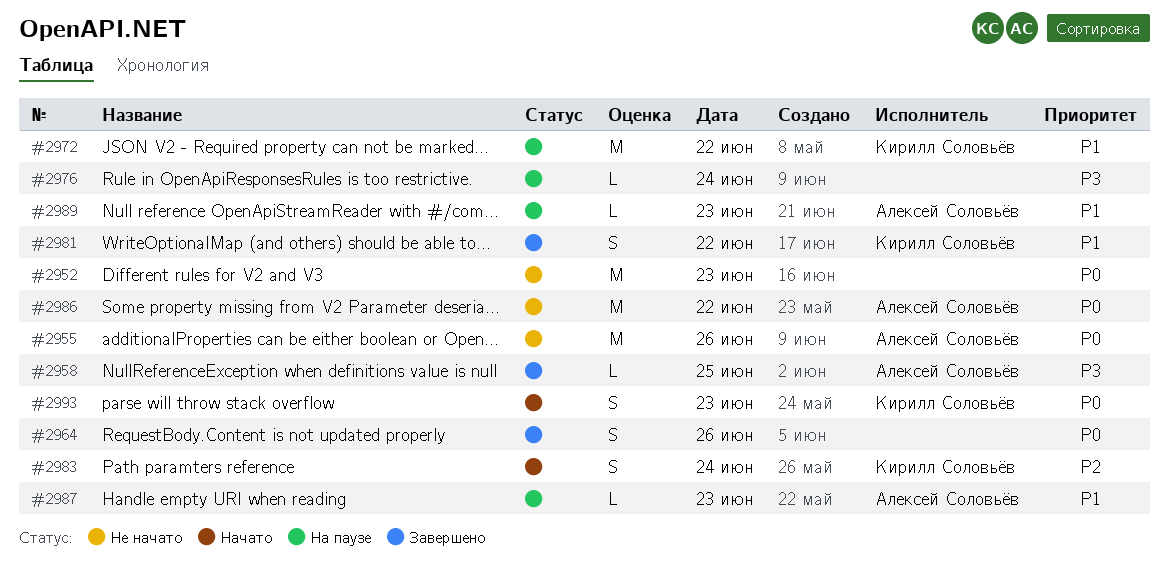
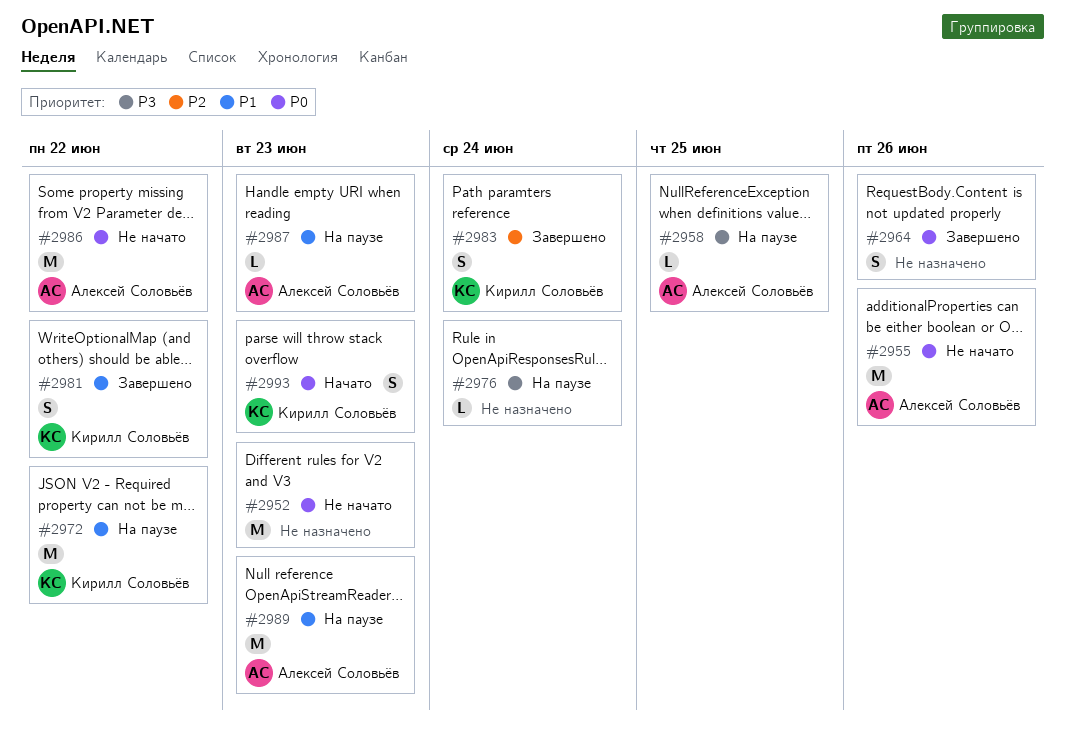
#2958, status: Завершено -> На паузе
#2983, status: Начато -> Завершено
#2989, estimate: L -> M

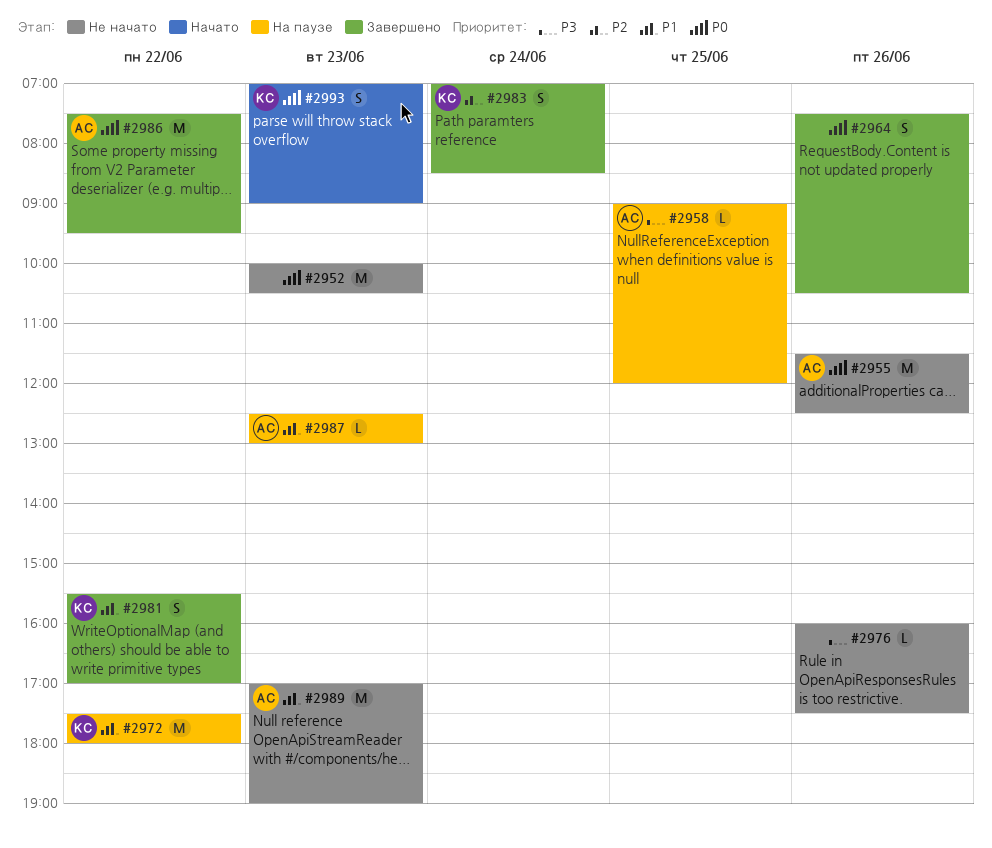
#2976, status: На паузе -> Не начато
#2976, day: Jun 24 -> Jun 26
#2986, status: Не начато -> Завершено
#2989, status: На паузе -> Не начато

